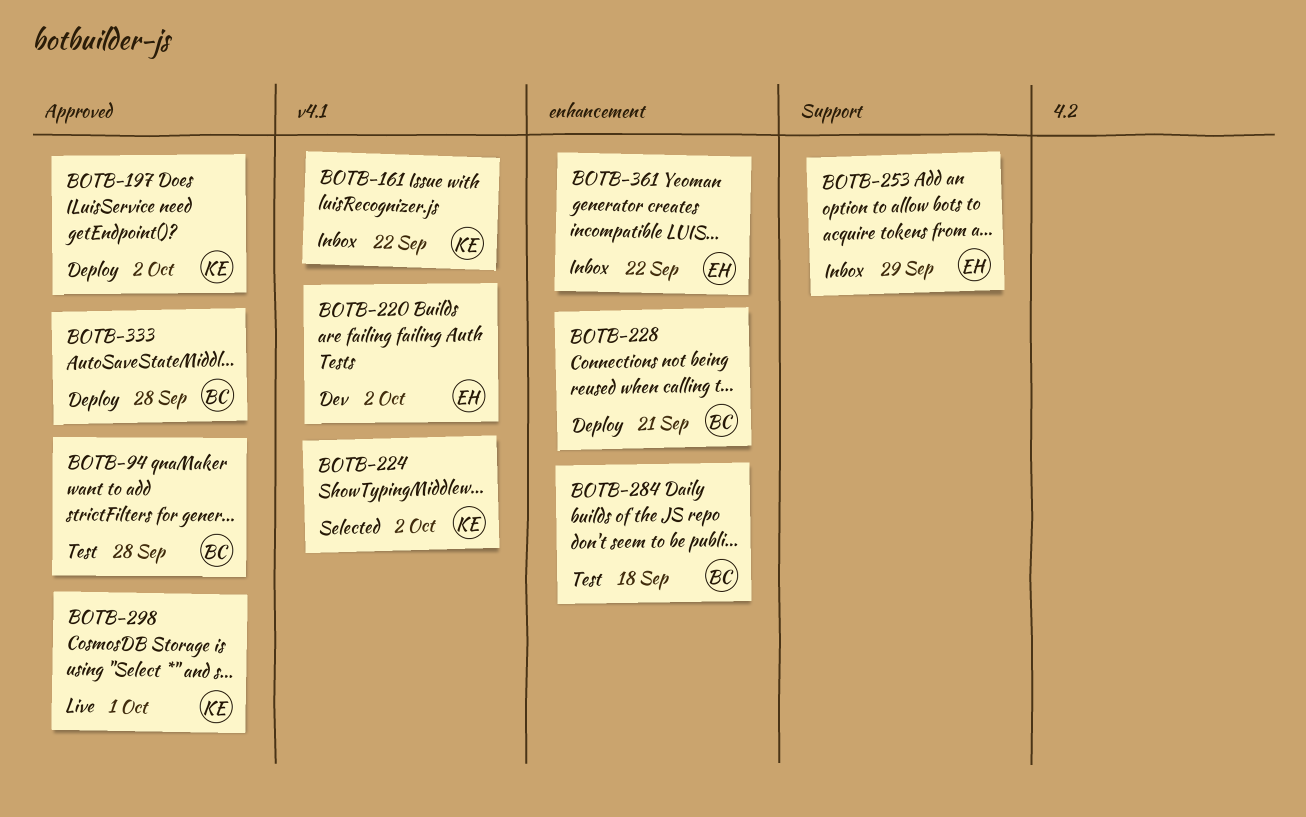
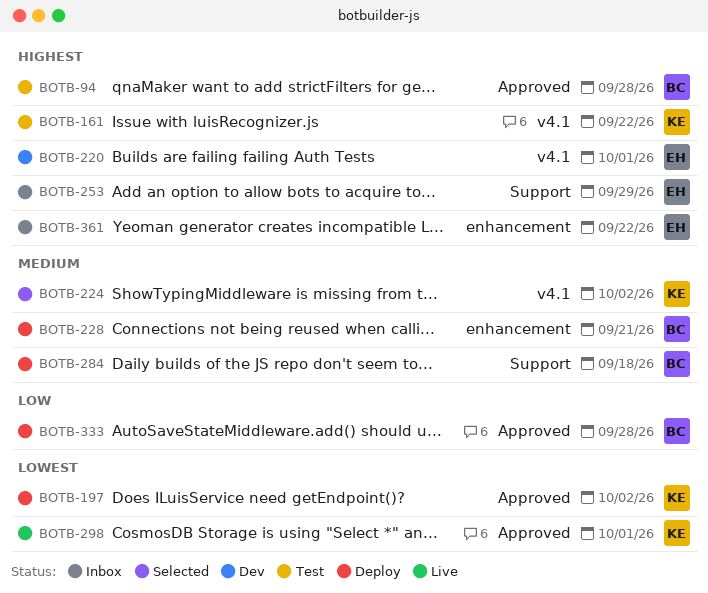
BOTB-161, status: Inbox -> Test
BOTB-220, due: Oct 2 -> Oct 1
BOTB-284, status: Test -> Deploy
BOTB-284, label: enhancement -> Support

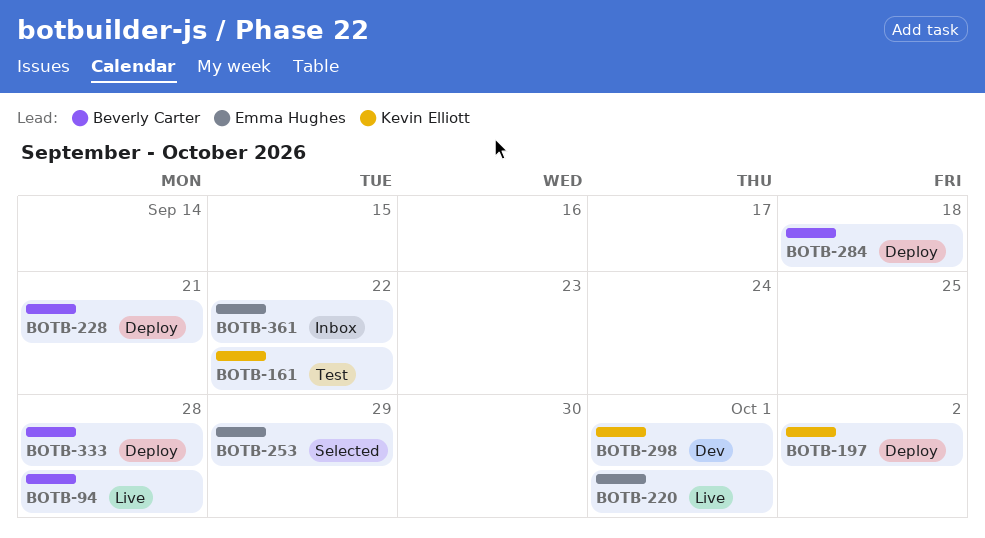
BOTB-94, status: Test -> Live
BOTB-220, status: Dev -> Live
BOTB-224: present -> none
BOTB-253, status: Inbox -> Selected
BOTB-298, status: Live -> Dev

